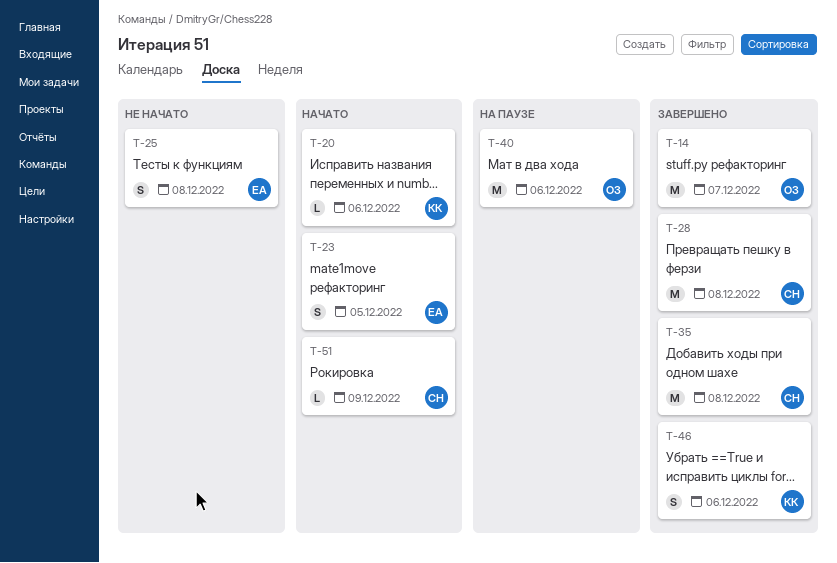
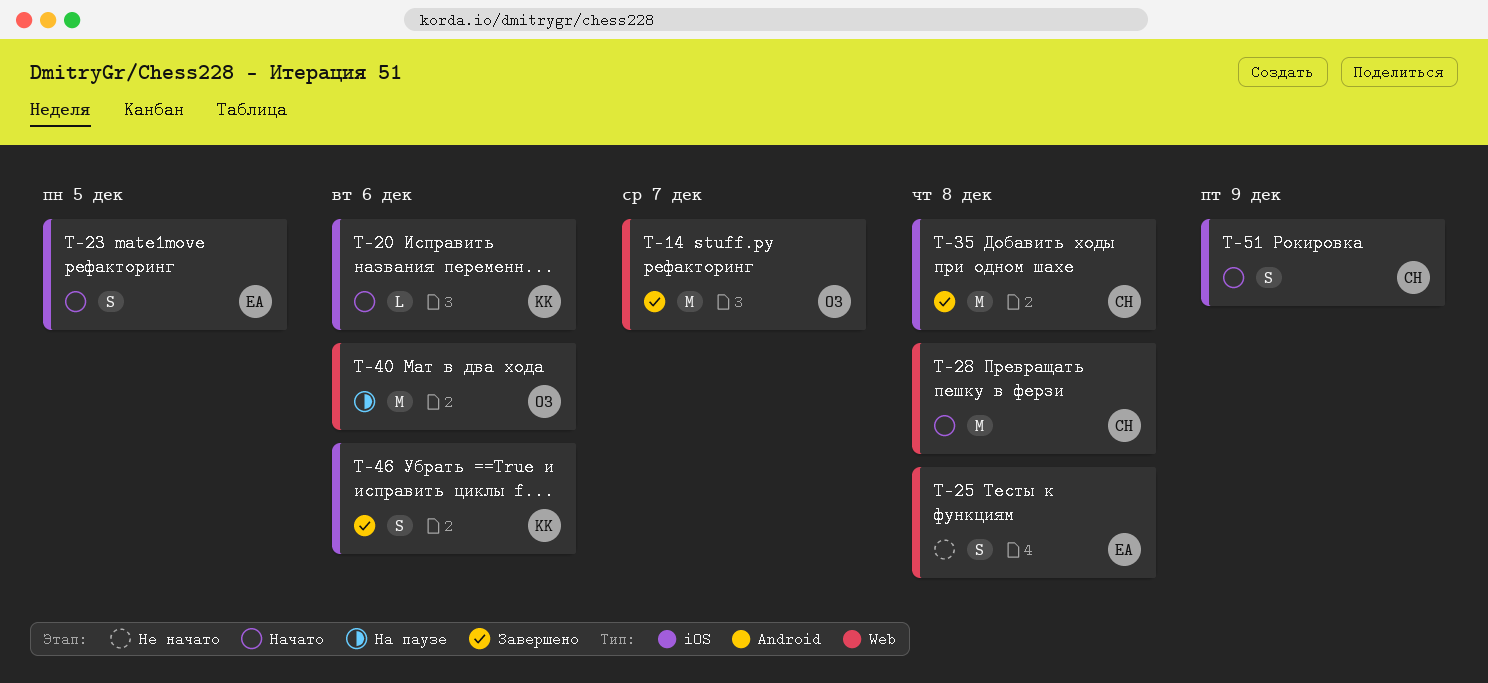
T-28, status: Завершено -> Начато
T-51, estimate: L -> S

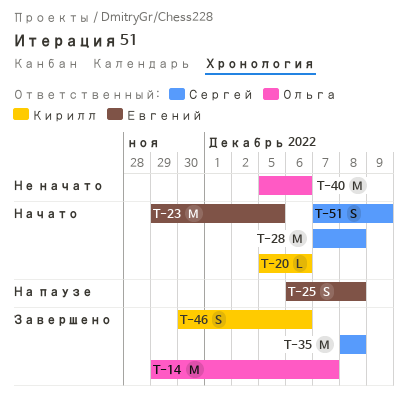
T-23, estimate: S -> M
T-25, status: Не начато -> На паузе
T-40, status: На паузе -> Не начато

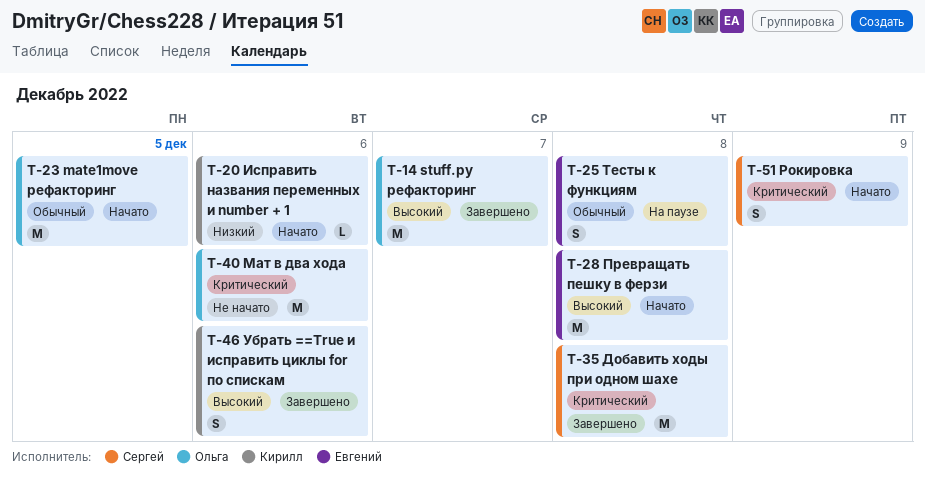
T-23, owner: Евгений -> Ольга
T-28, owner: Сергей -> Евгений

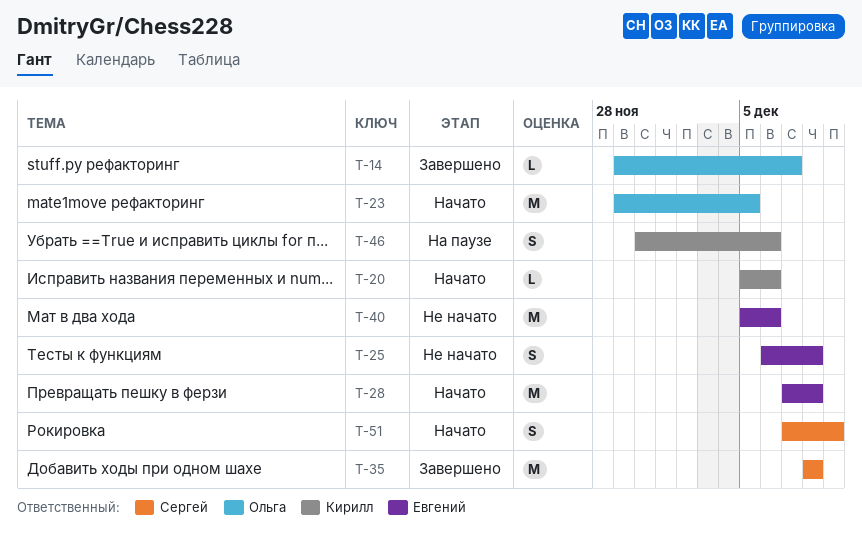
T-14, estimate: M -> L
T-25, status: На паузе -> Не начато
T-40, owner: Ольга -> Евгений
T-46, status: Завершено -> На паузе

